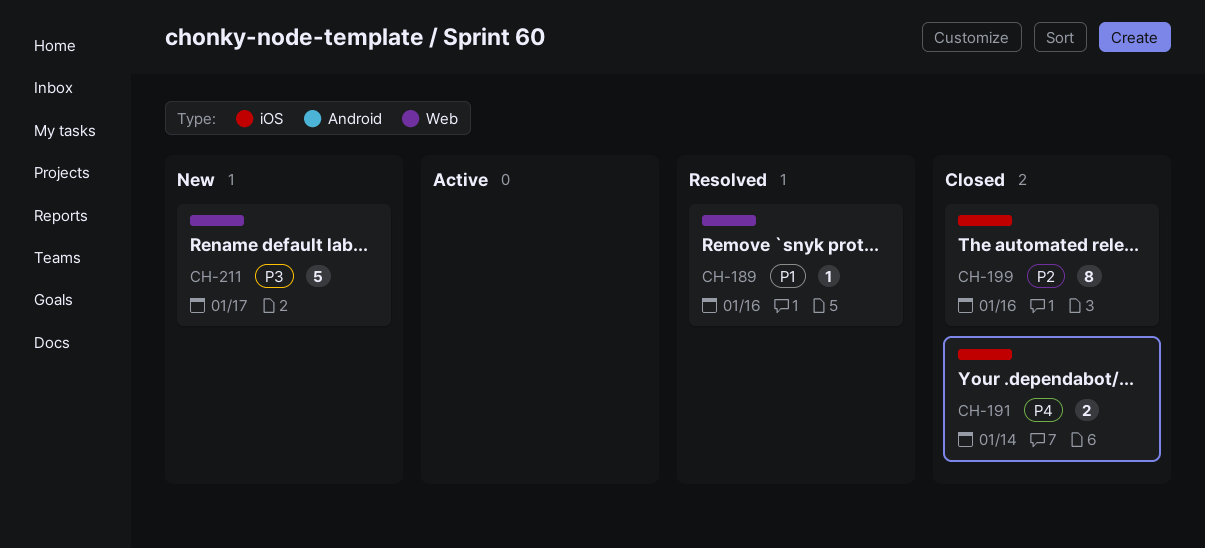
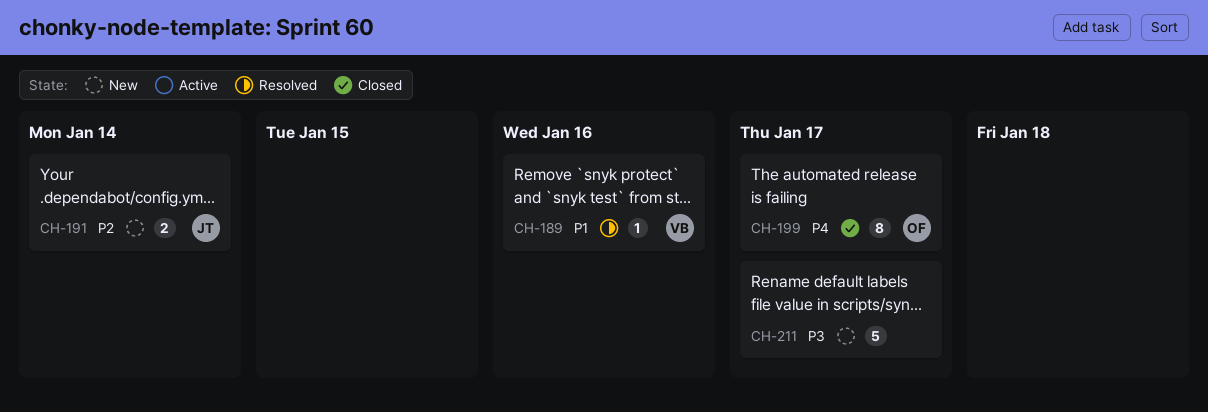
CH-191, status: Closed -> New
CH-191, priority: P4 -> P2
CH-199, priority: P2 -> P4
CH-199, due: Jan 16 -> Jan 17

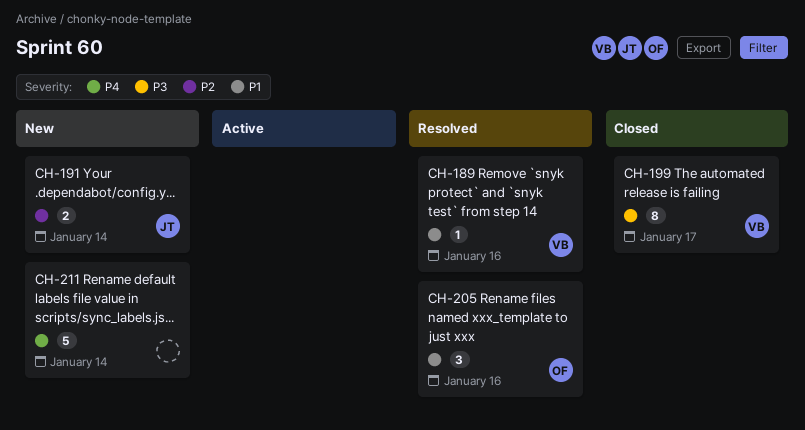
CH-199, owner: OF -> VB
CH-199, priority: P4 -> P3
CH-205: none -> present
CH-211, priority: P3 -> P4
CH-211, due: Jan 17 -> Jan 14

